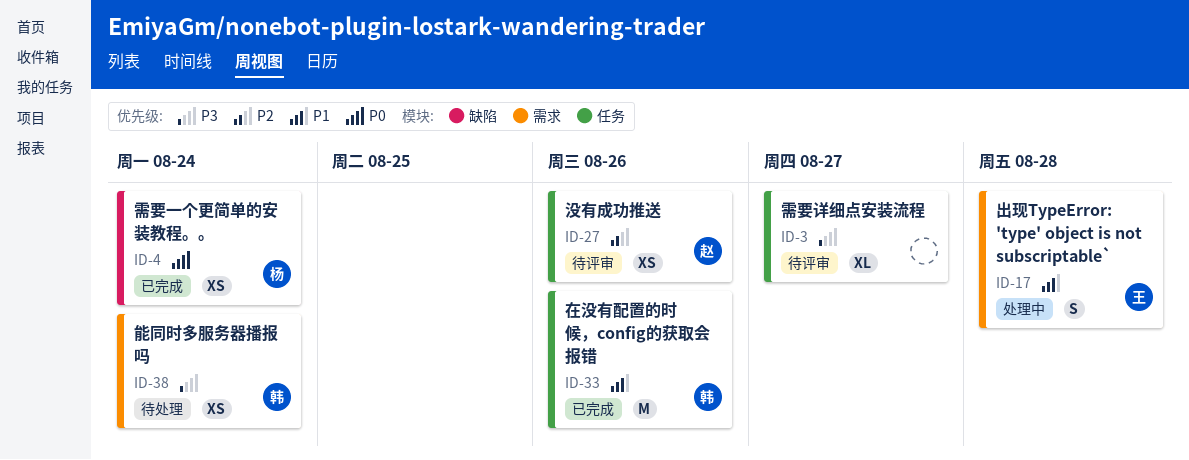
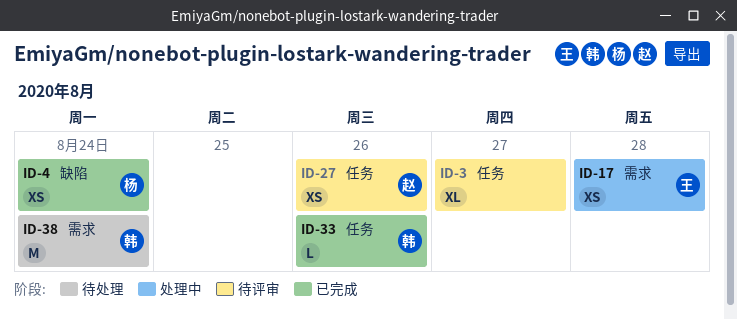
ID-17, estimate: S -> XS
ID-33, estimate: M -> L
ID-38, estimate: XS -> M

